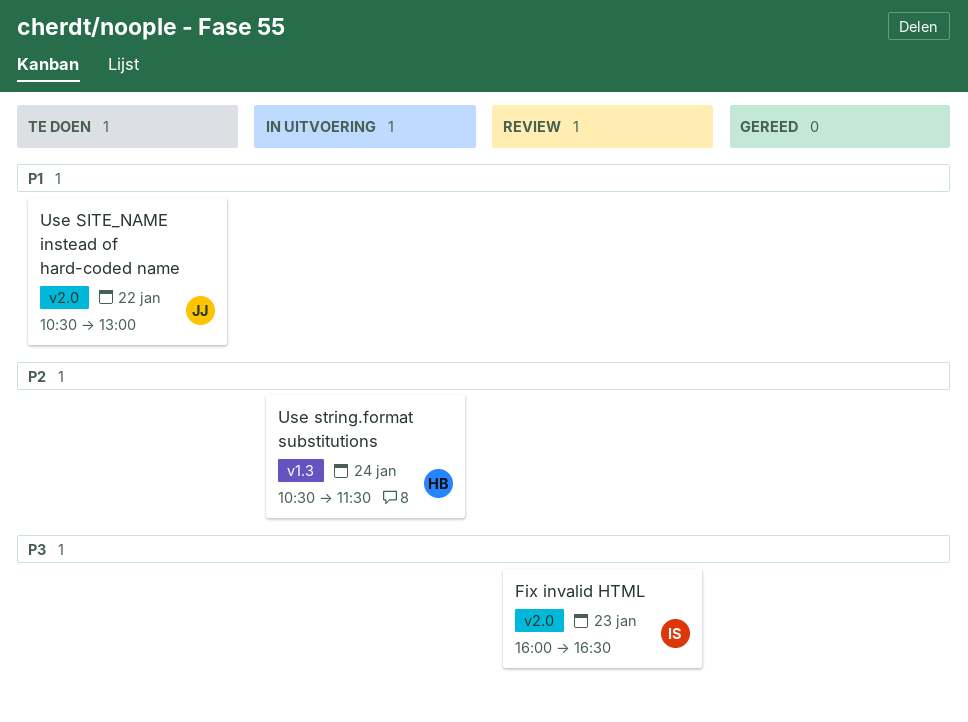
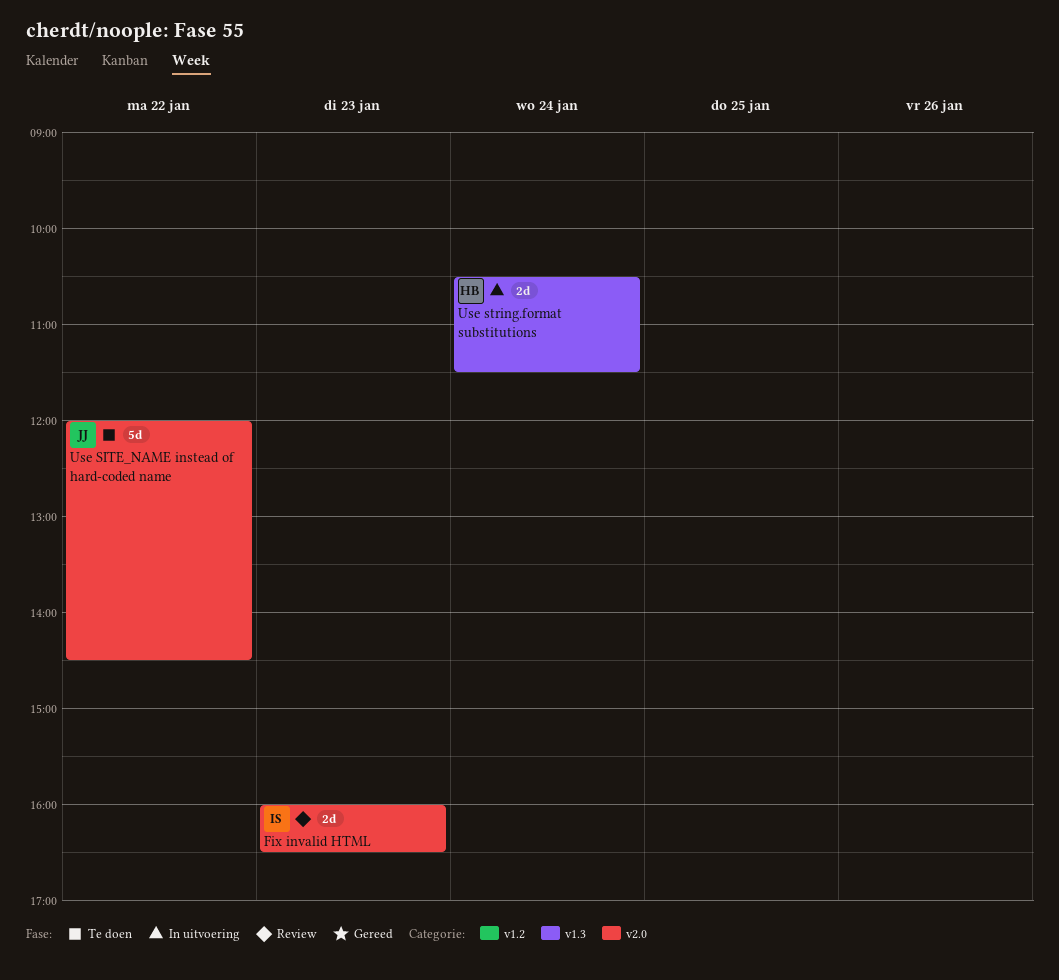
Use SITE_NAME instead of hard-coded name, begins: 10:30 -> 12:00
Use SITE_NAME instead of hard-coded name, ends: 13:00 -> 14:30

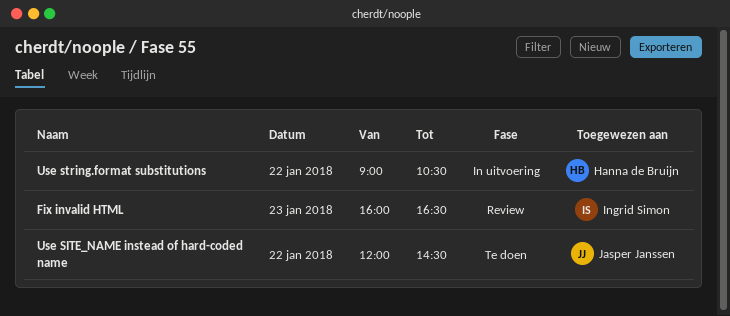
Use string.format substitutions, day: Jan 24 -> Jan 22
Use string.format substitutions, begins: 10:30 -> 09:00
Use string.format substitutions, ends: 11:30 -> 10:30

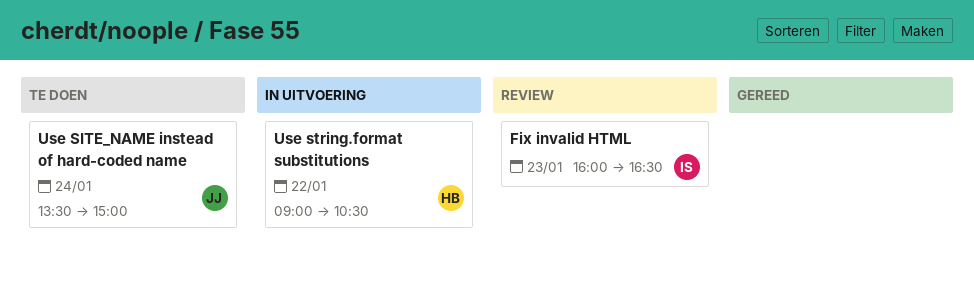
Use SITE_NAME instead of hard-coded name, day: Jan 22 -> Jan 24
Use SITE_NAME instead of hard-coded name, begins: 12:00 -> 13:30
Use SITE_NAME instead of hard-coded name, ends: 14:30 -> 15:00

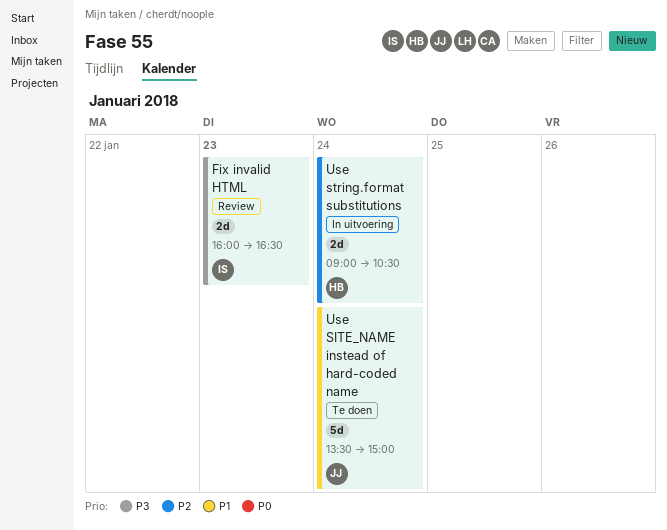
Use string.format substitutions, day: Jan 22 -> Jan 24

